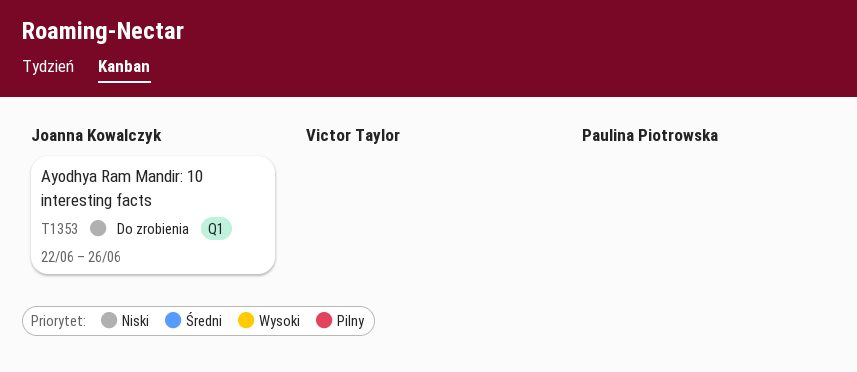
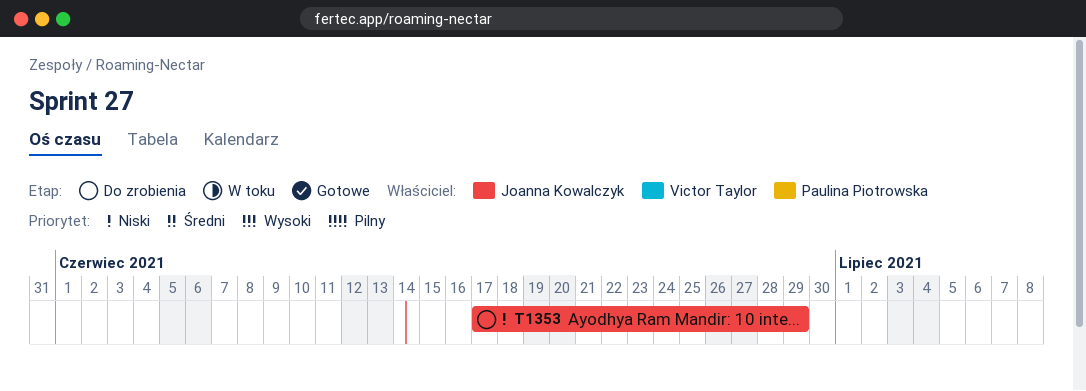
T1353, start: Jun 22 -> Jun 17
T1353, due: Jun 26 -> Jun 29

